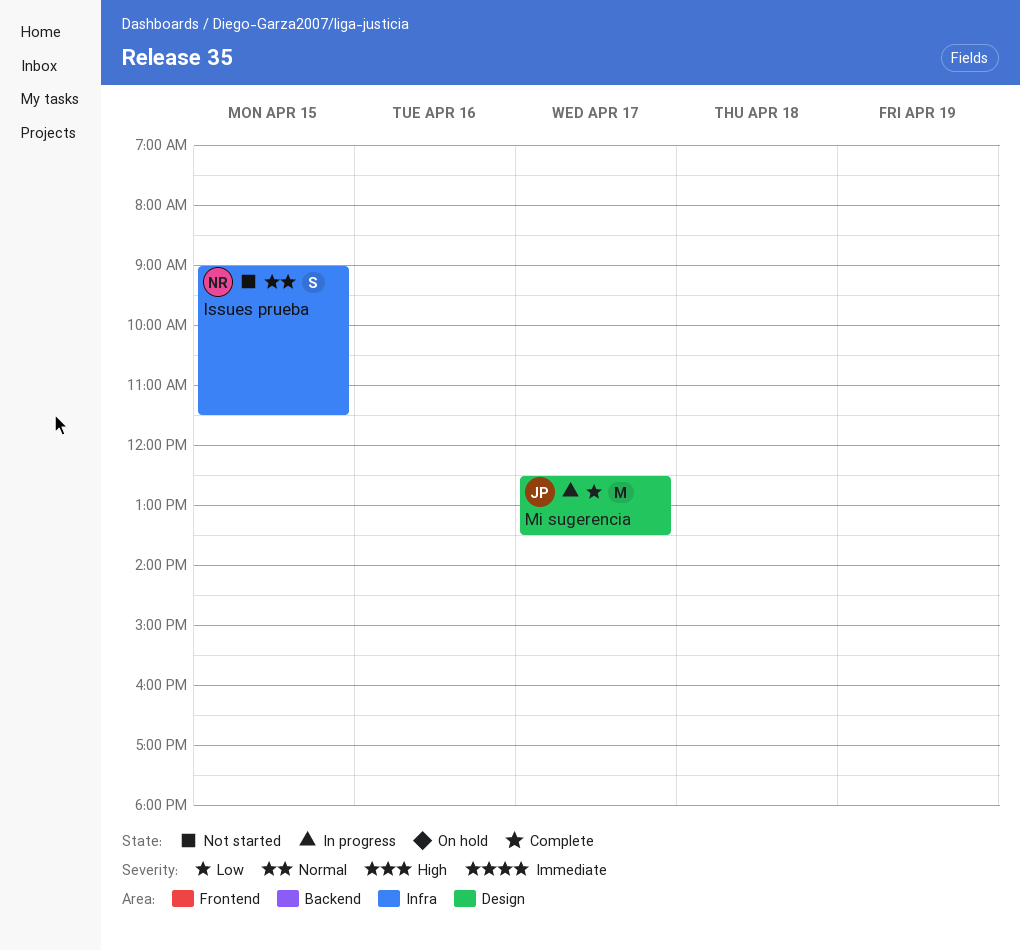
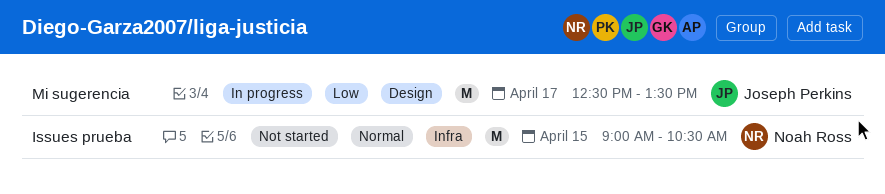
Issues prueba, estimate: S -> M
Issues prueba, ends: 11:30 -> 10:30

